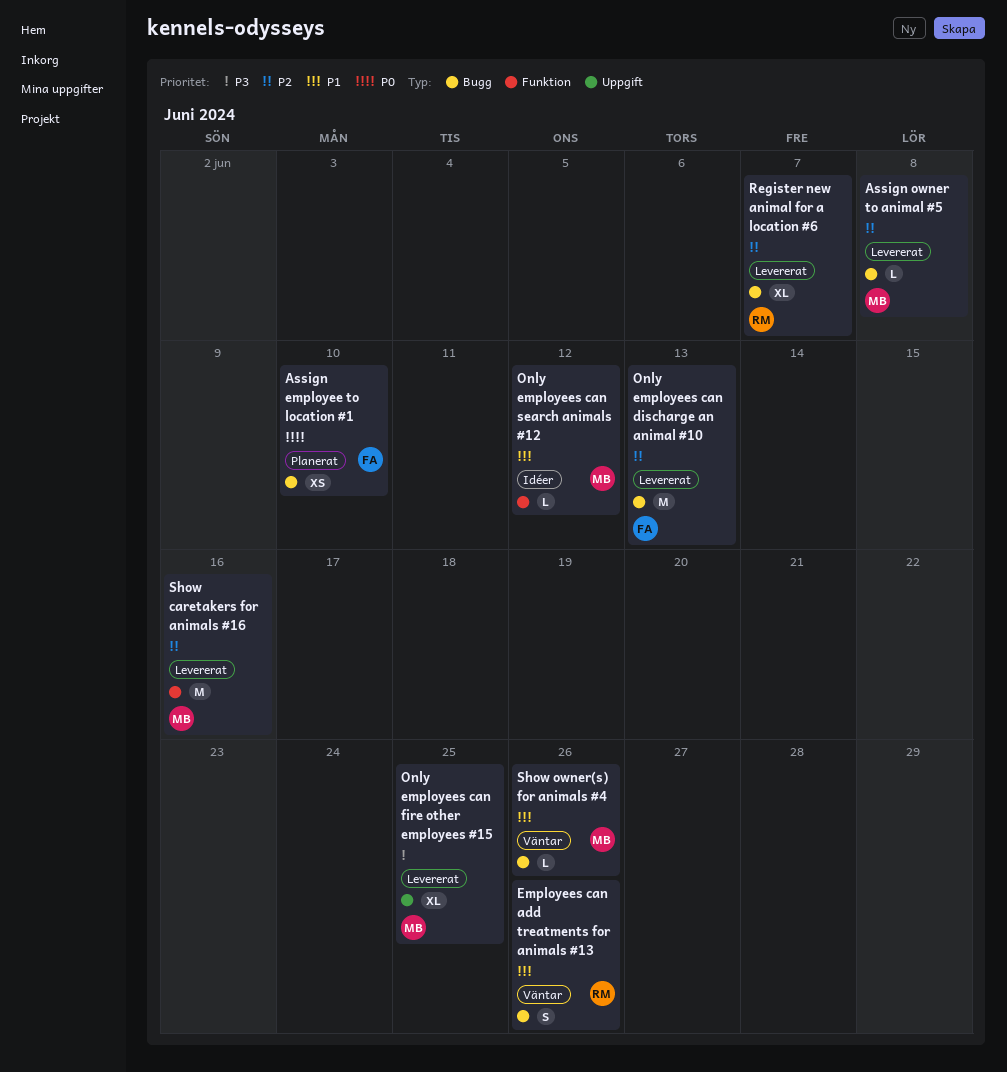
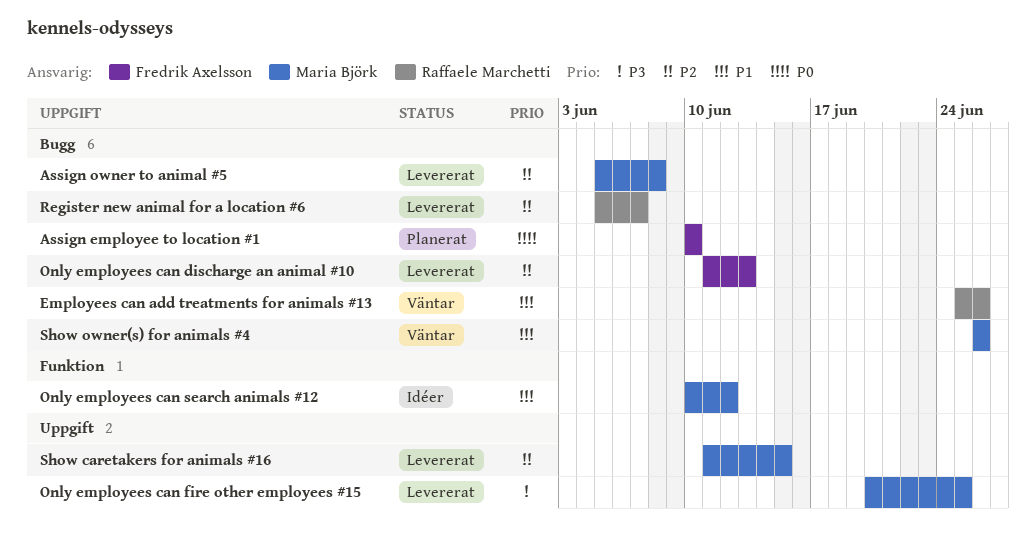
Show caretakers for animals #16, label: Funktion -> Uppgift
Show caretakers for animals #16, due: Jun 16 -> Jun 15

